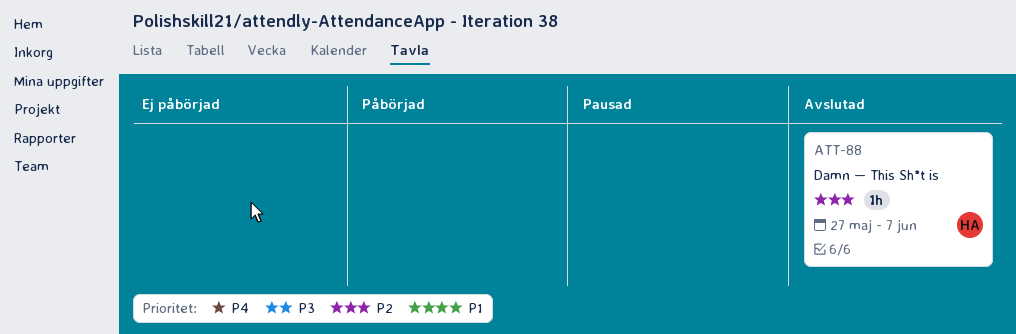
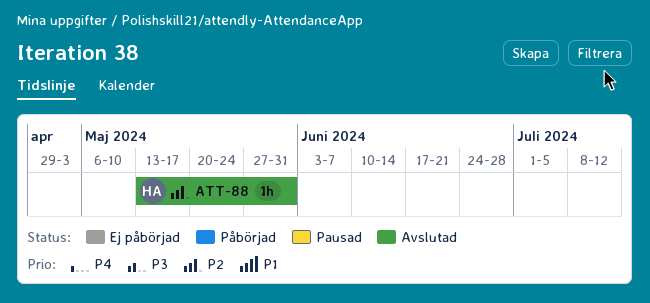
ATT-88, start: May 27 -> May 13
ATT-88, due: Jun 7 -> May 31

